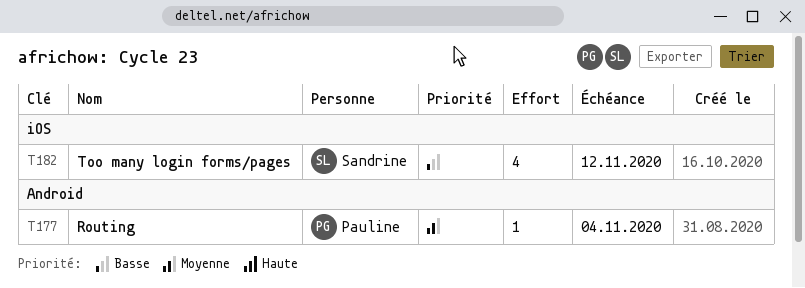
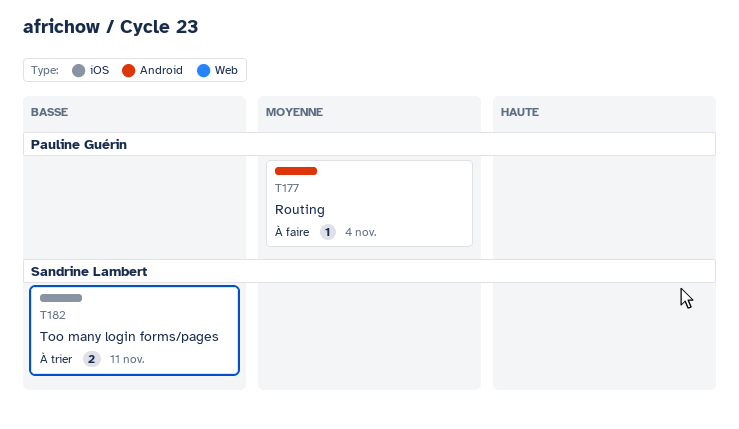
T182, estimate: 4 -> 2
T182, due: Nov 12 -> Nov 11

